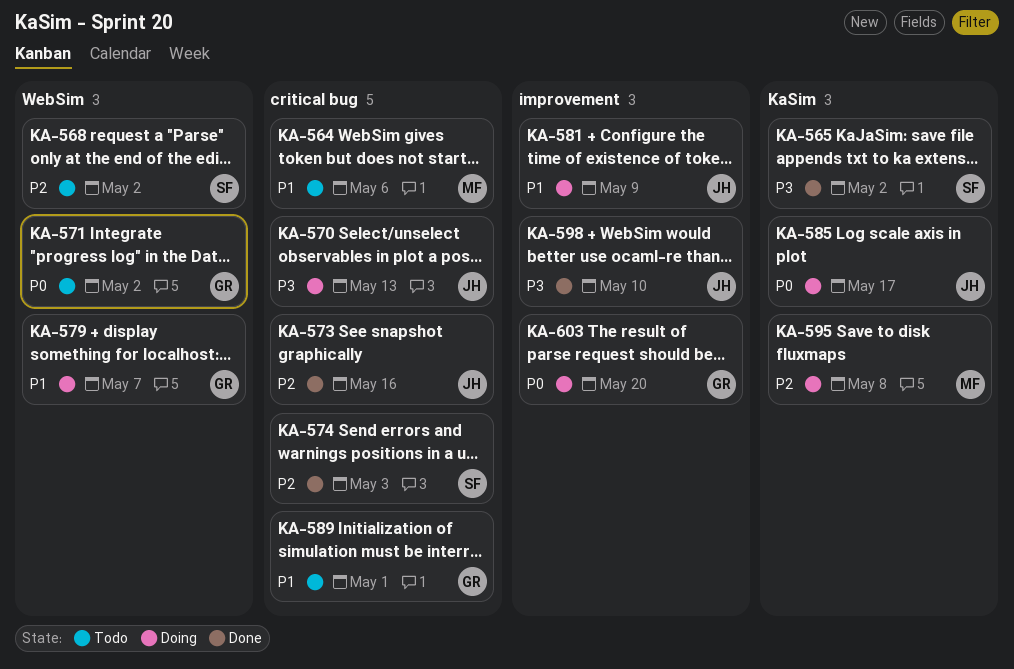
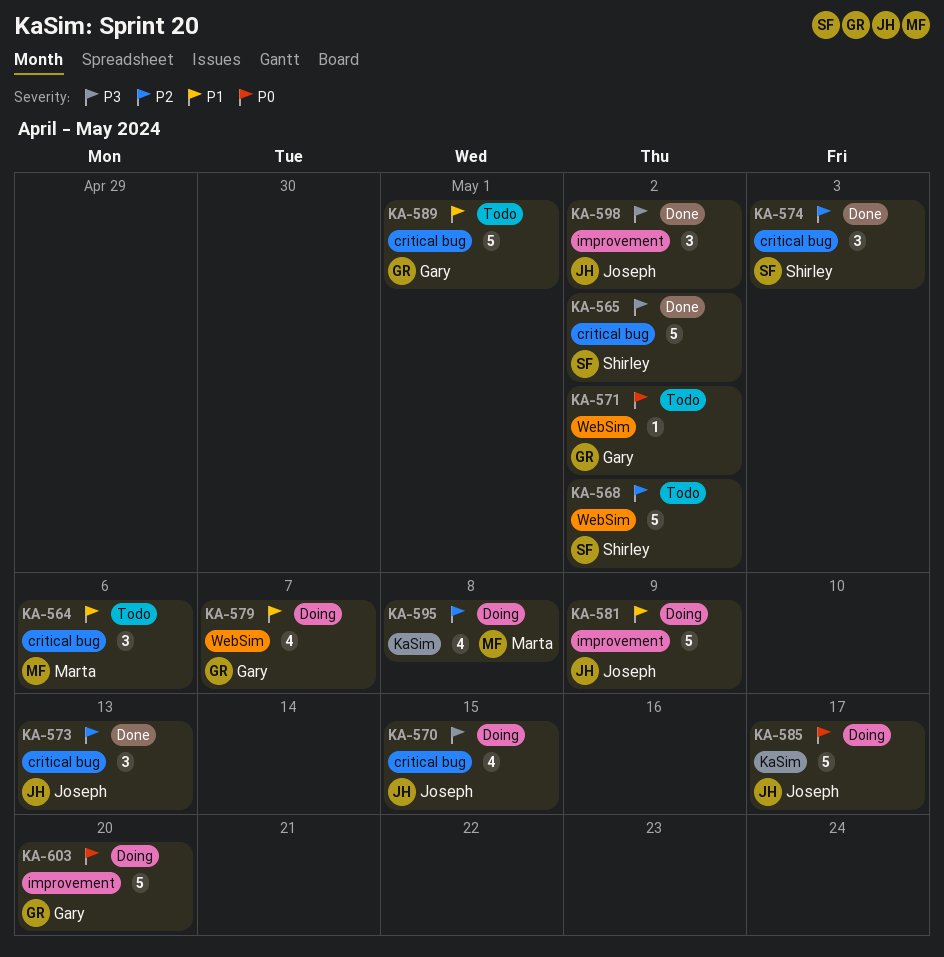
KA-565, label: KaSim -> critical bug
KA-570, due: May 13 -> May 15
KA-573, due: May 16 -> May 13
KA-598, due: May 10 -> May 2

